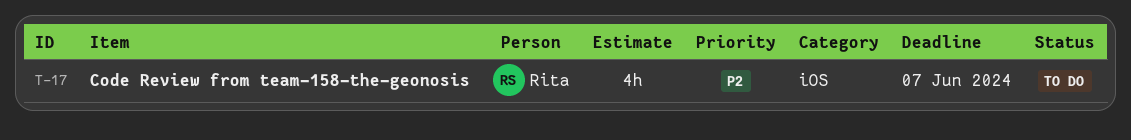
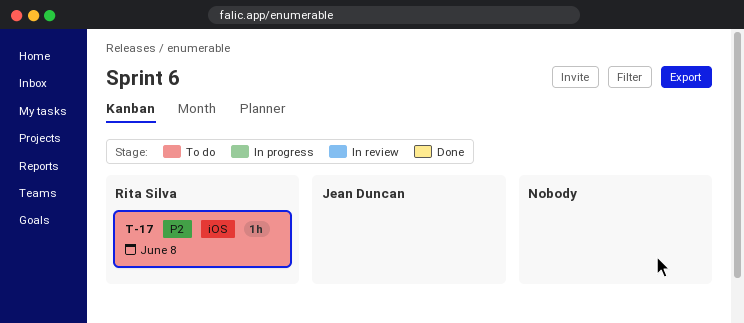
T-17, estimate: 4h -> 1h
T-17, due: Jun 7 -> Jun 8

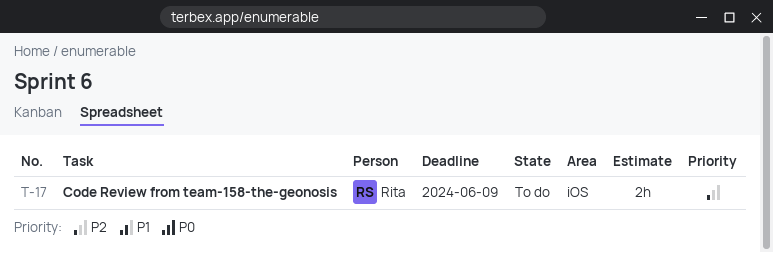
T-17, estimate: 1h -> 2h
T-17, due: Jun 8 -> Jun 9

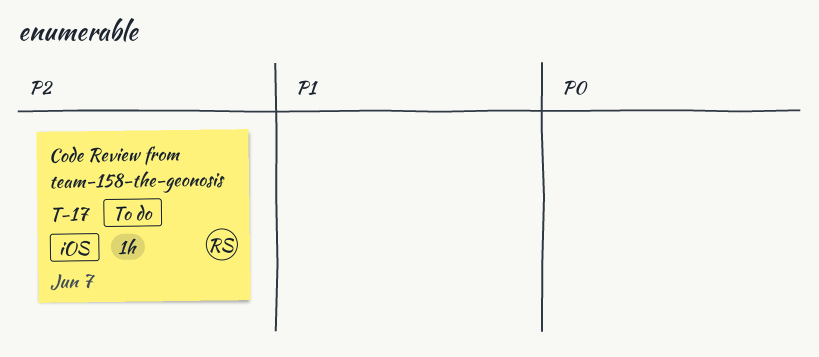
T-17, estimate: 2h -> 1h
T-17, due: Jun 9 -> Jun 7

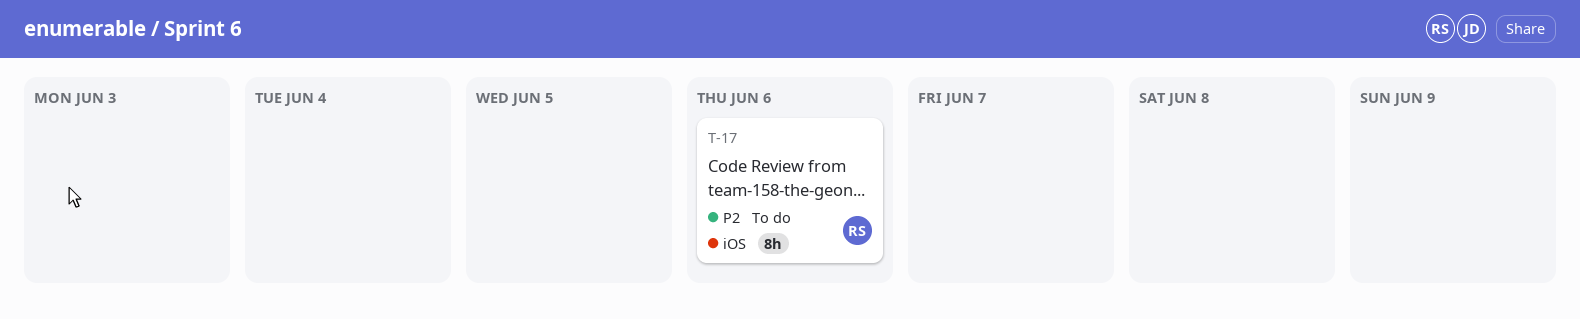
T-17, estimate: 1h -> 8h
T-17, due: Jun 7 -> Jun 6

